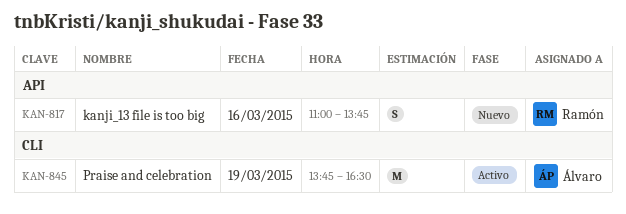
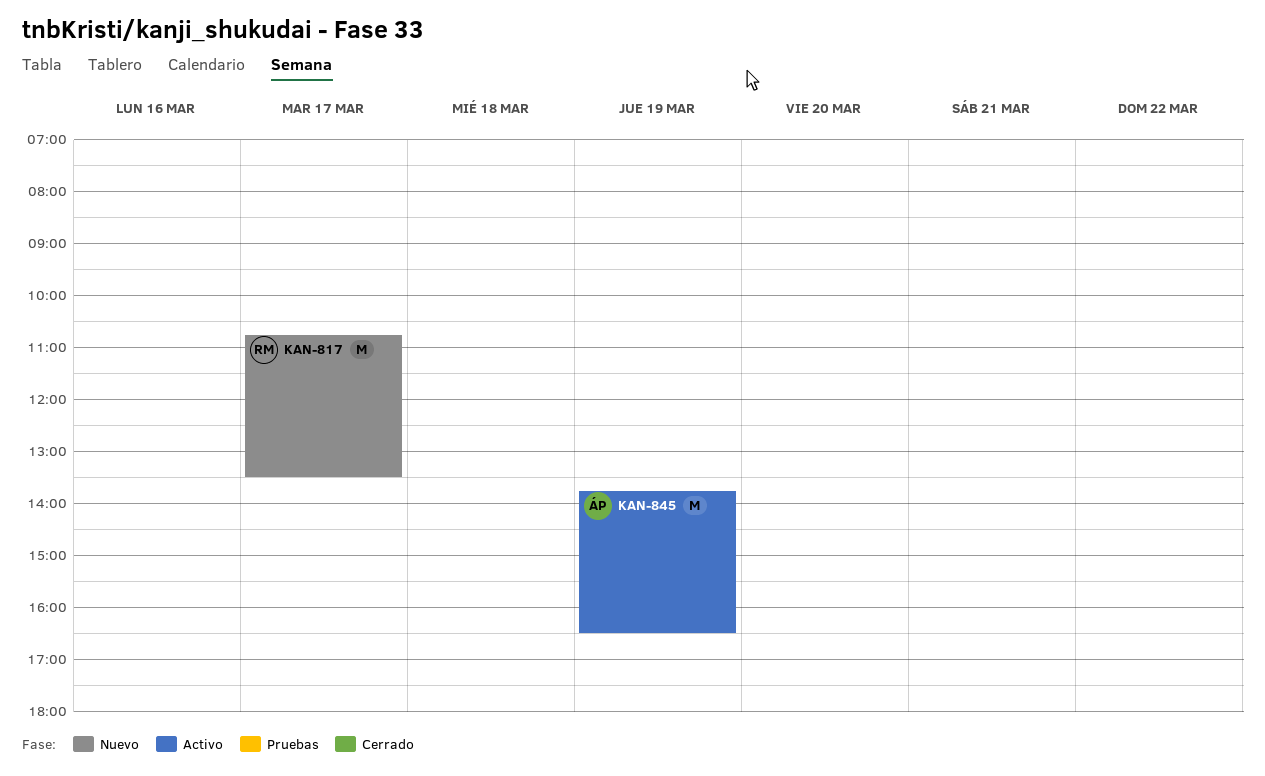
KAN-817, estimate: S -> M
KAN-817, day: Mar 16 -> Mar 17
KAN-817, begins: 11:00 -> 10:45
KAN-817, ends: 13:45 -> 13:30

